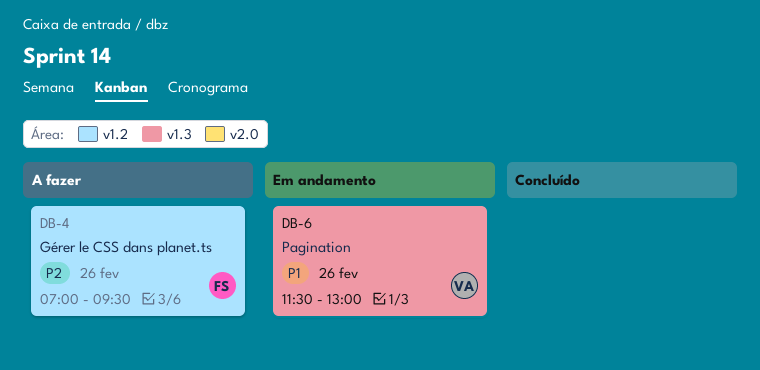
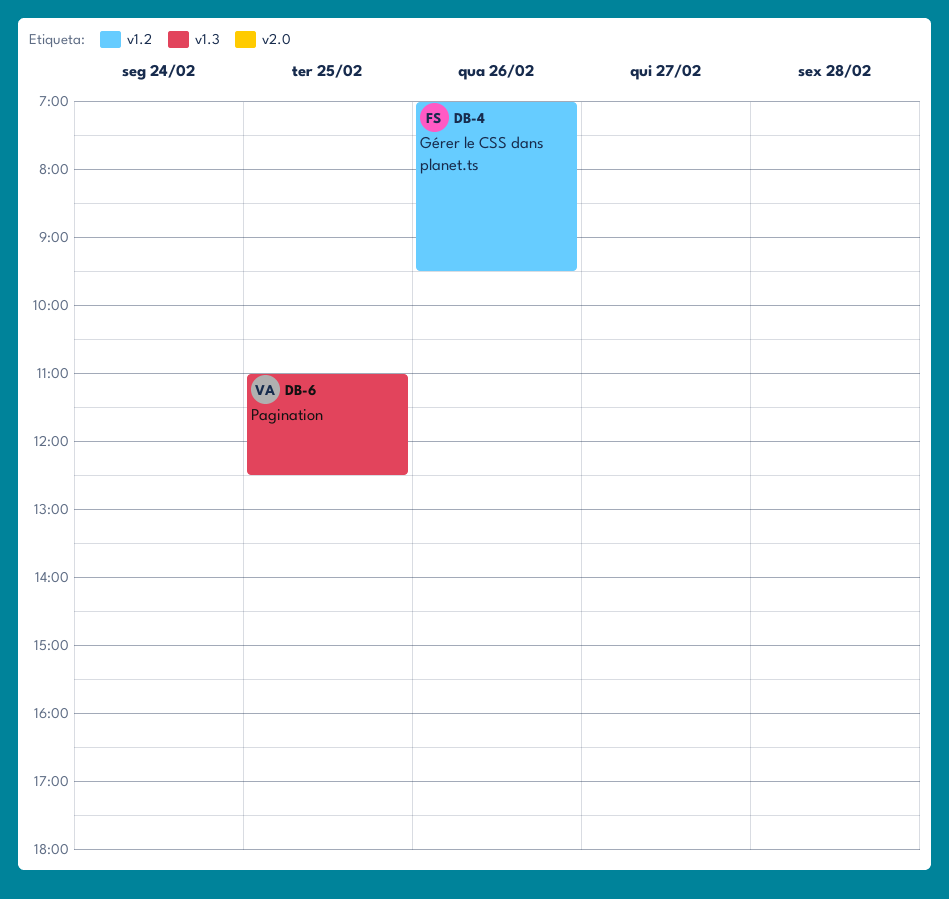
DB-6, day: Feb 26 -> Feb 25
DB-6, begins: 11:30 -> 11:00
DB-6, ends: 13:00 -> 12:30

